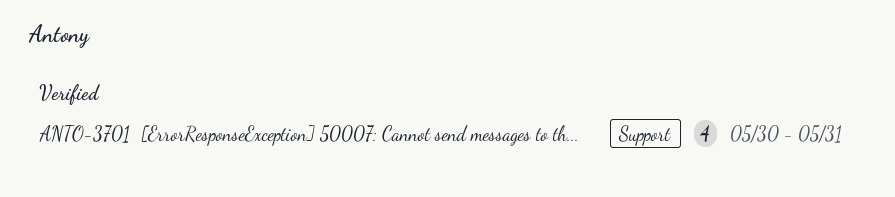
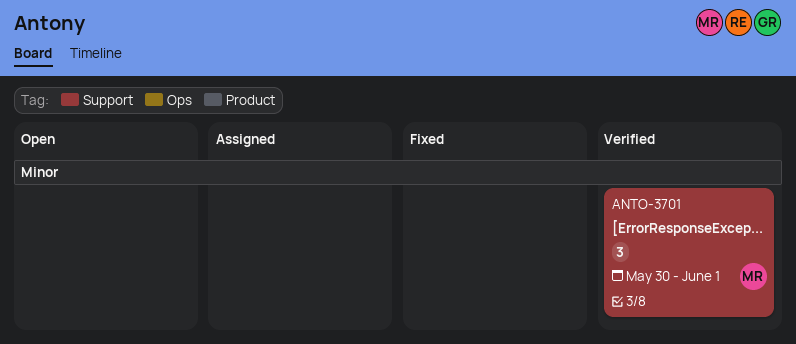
ANTO-3701, estimate: 4 -> 3
ANTO-3701, due: May 31 -> Jun 1

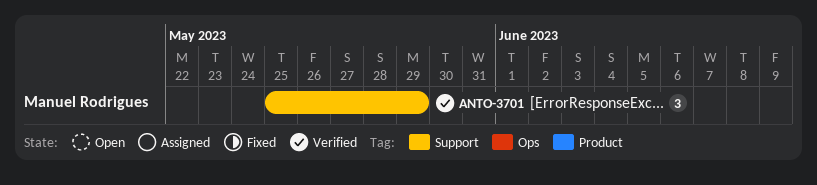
ANTO-3701, start: May 30 -> May 25
ANTO-3701, due: Jun 1 -> May 29

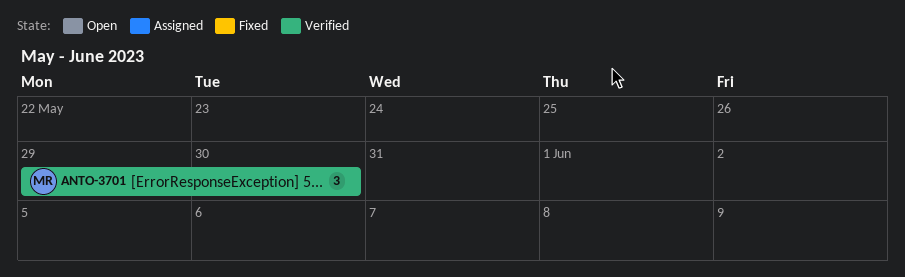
ANTO-3701, start: May 25 -> May 29
ANTO-3701, due: May 29 -> May 30

